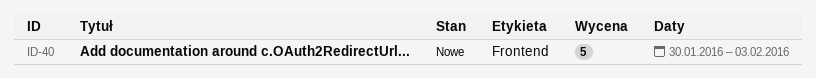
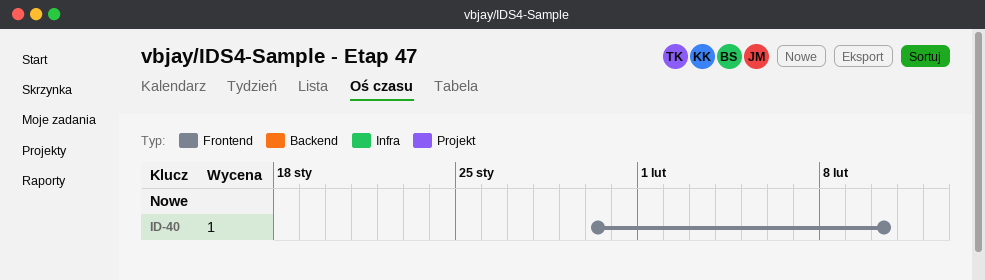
ID-40, estimate: 5 -> 1
ID-40, due: Feb 3 -> Feb 10

